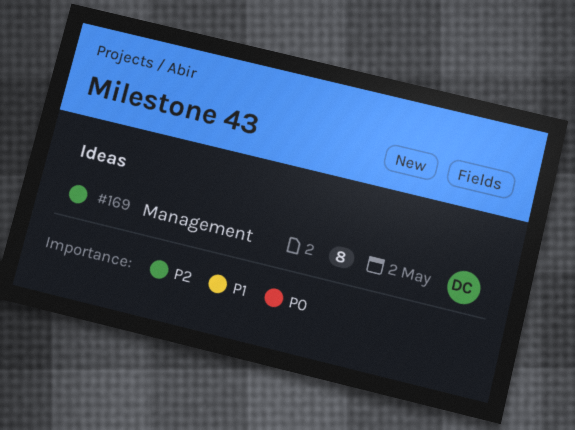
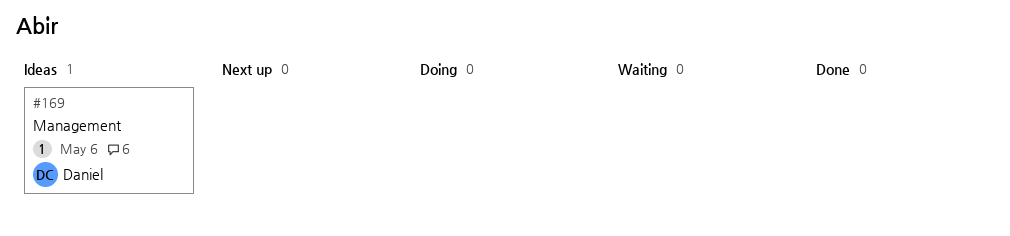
#169, estimate: 8 -> 1
#169, due: May 2 -> May 6

